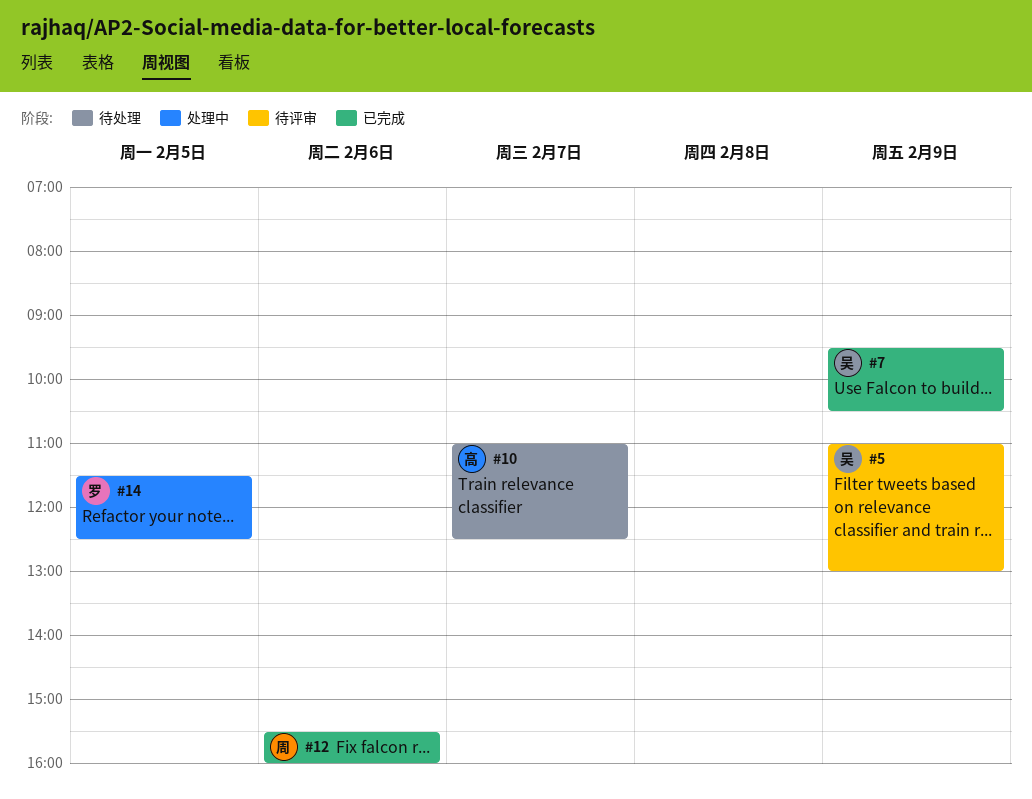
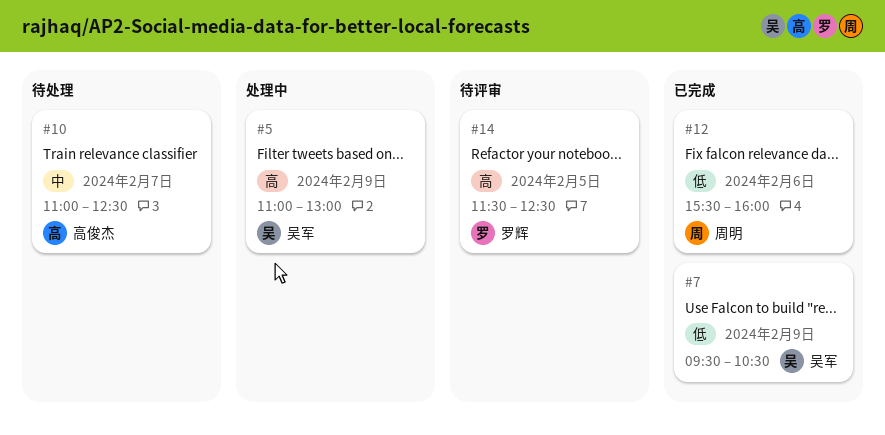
#5, status: 待评审 -> 处理中
#14, status: 处理中 -> 待评审

